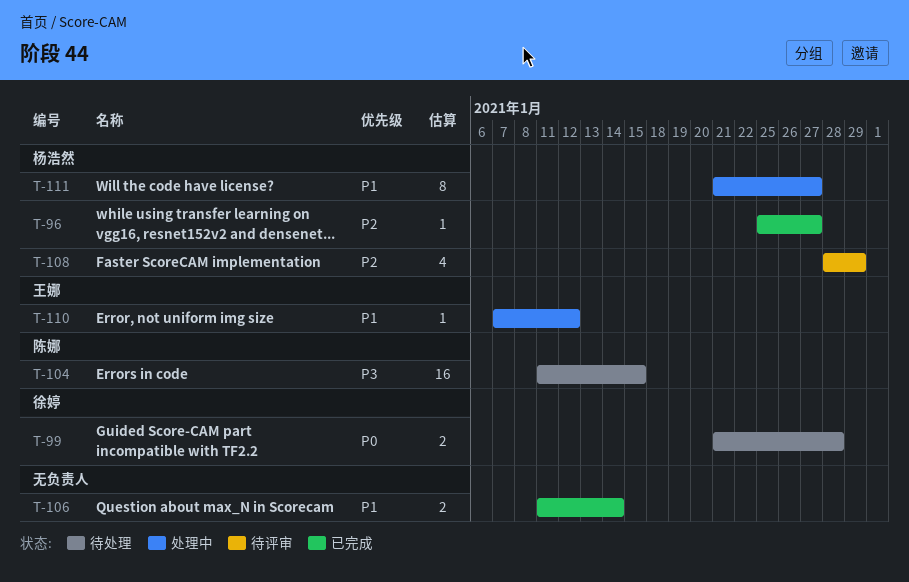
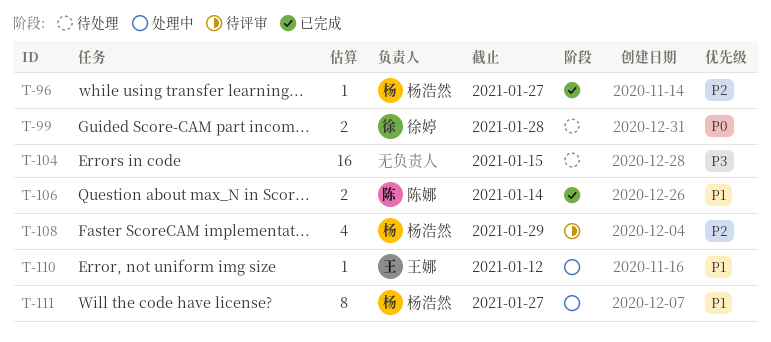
T-104, owner: 陈娜 -> none
T-106, owner: none -> 陈娜

